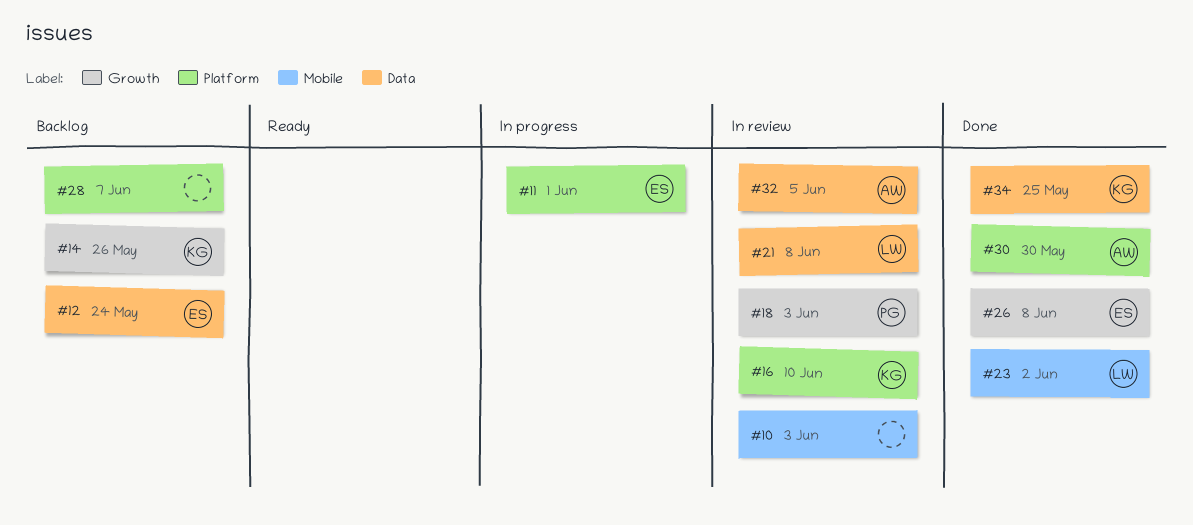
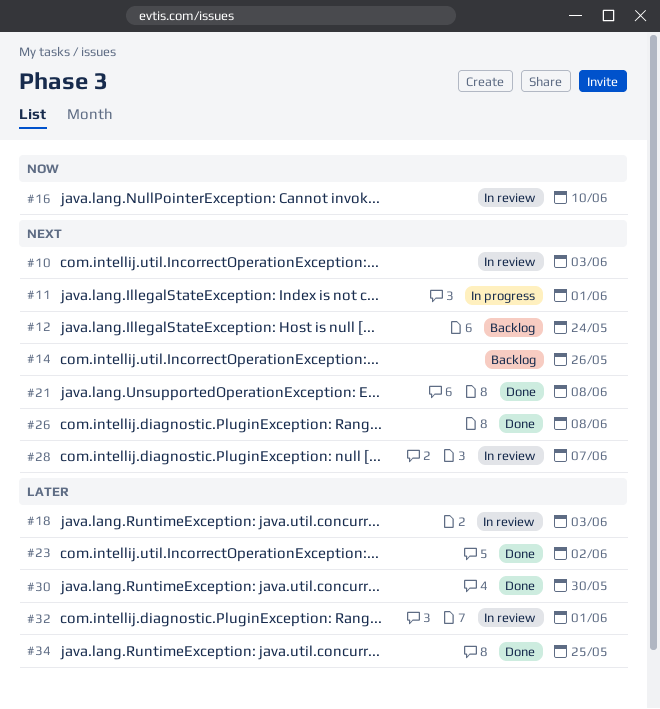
#21, status: In review -> Done
#28, status: Backlog -> In review
#32, due: Jun 5 -> Jun 1

